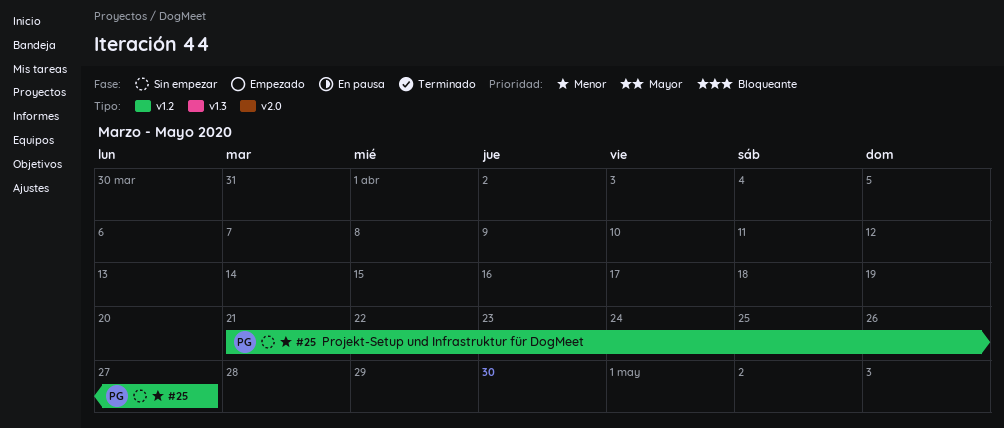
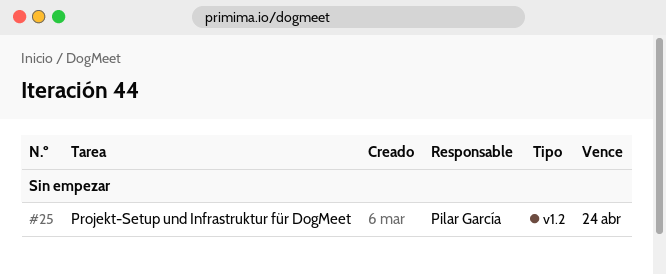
#25, due: Apr 27 -> Apr 24

